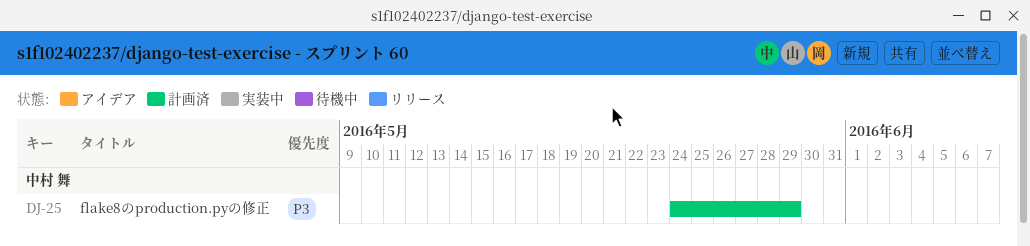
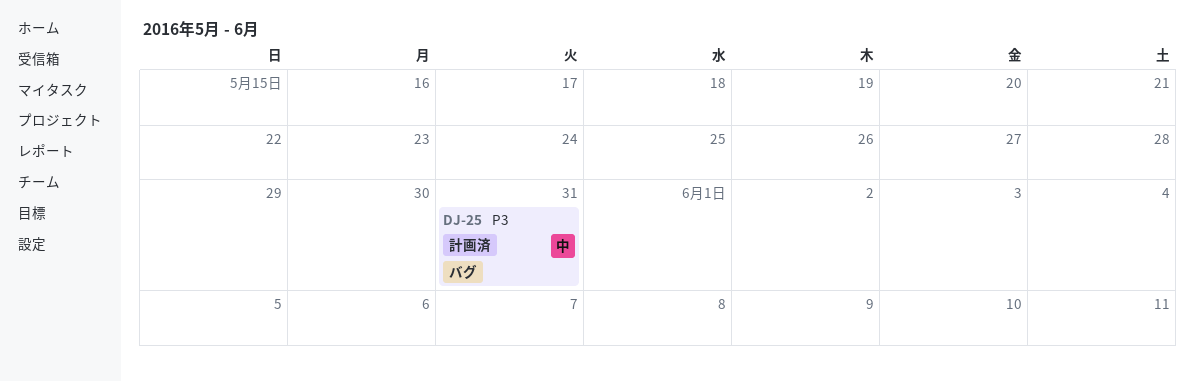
DJ-25, due: May 29 -> May 31

